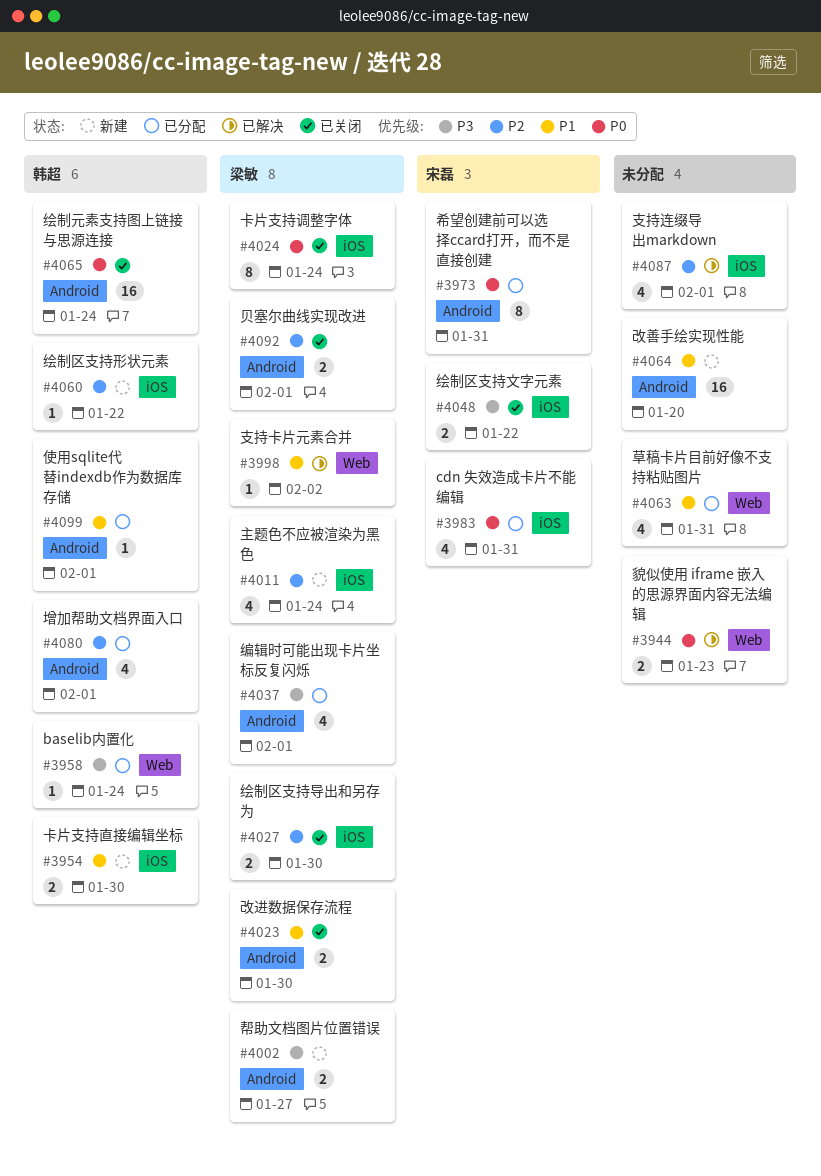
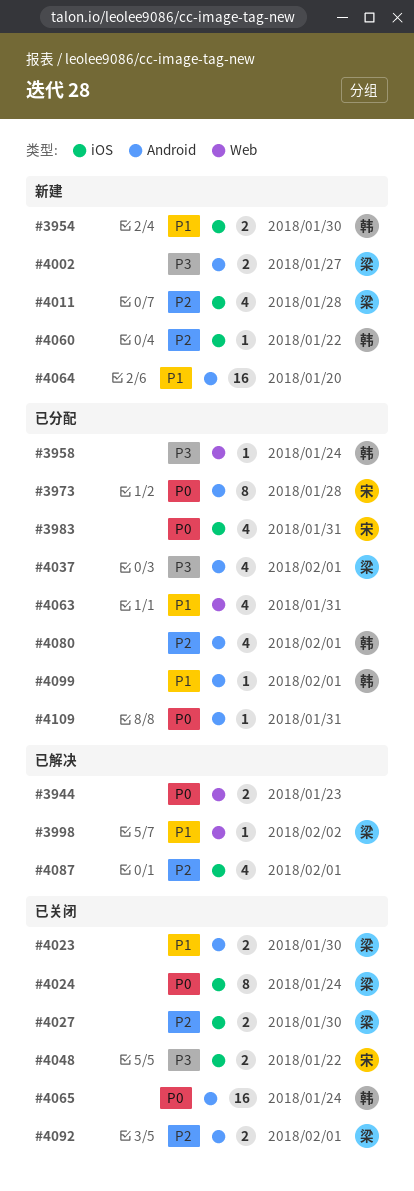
#3973, due: Jan 31 -> Jan 28
#4011, due: Jan 24 -> Jan 28
#4109: none -> present

